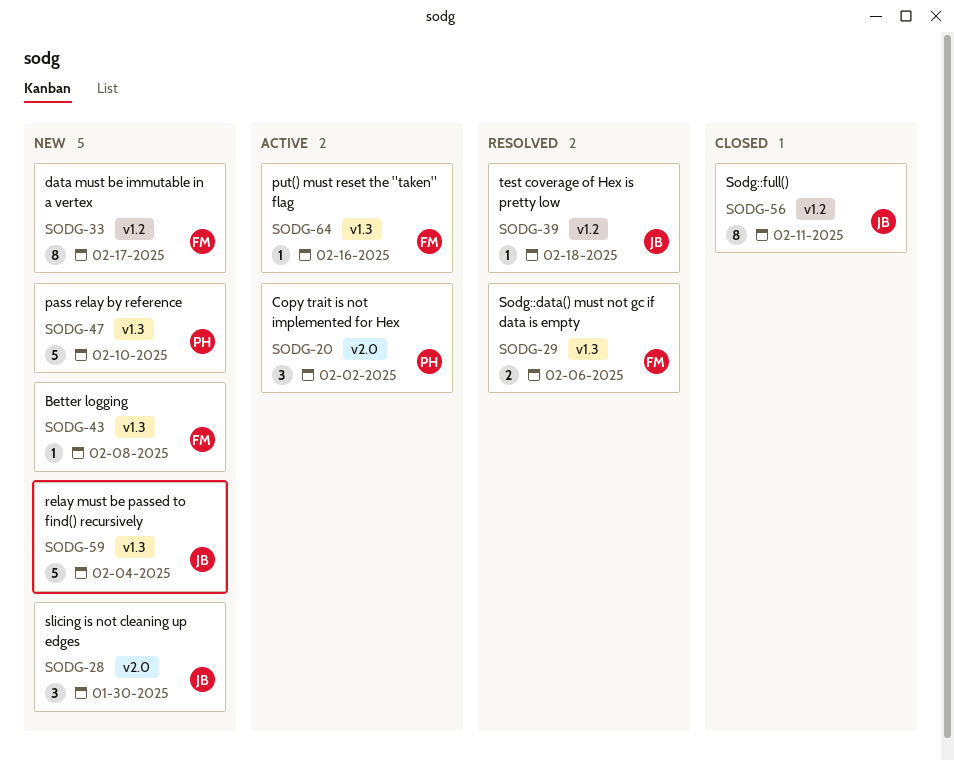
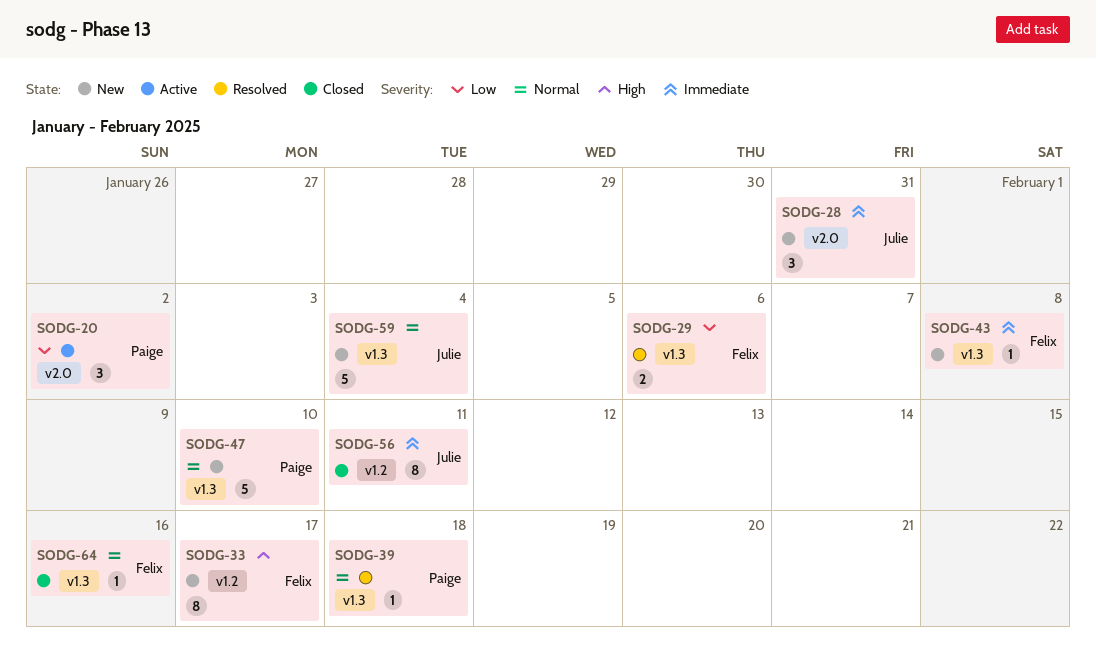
SODG-28, due: Jan 30 -> Jan 31
SODG-39, owner: Julie -> Paige
SODG-39, label: v1.2 -> v1.3
SODG-64, status: Active -> Closed

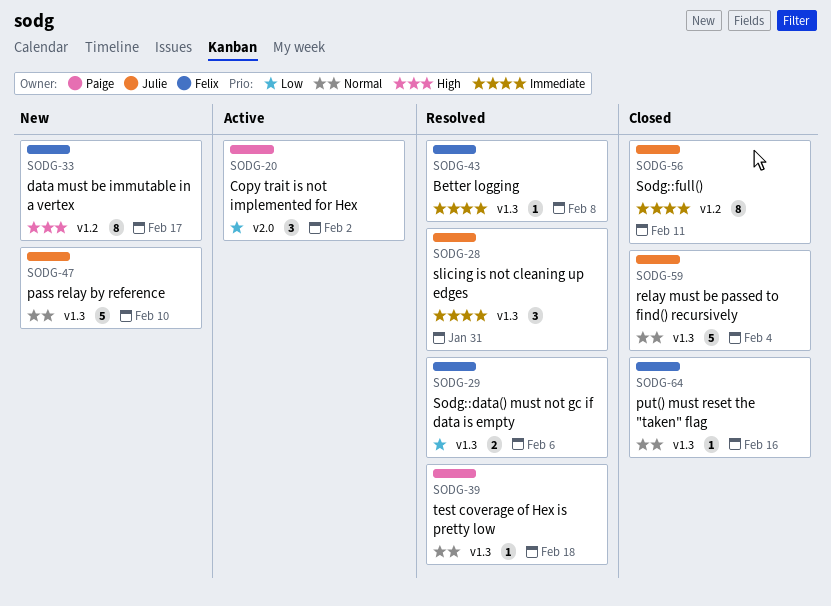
SODG-28, status: New -> Resolved
SODG-28, label: v2.0 -> v1.3
SODG-43, status: New -> Resolved
SODG-47, owner: Paige -> Julie
SODG-59, status: New -> Closed

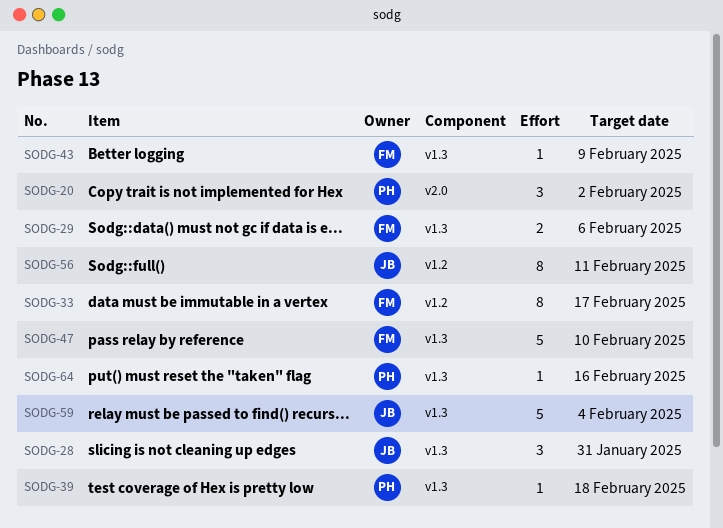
SODG-43, due: Feb 8 -> Feb 9
SODG-47, owner: Julie -> Felix
SODG-64, owner: Felix -> Paige

